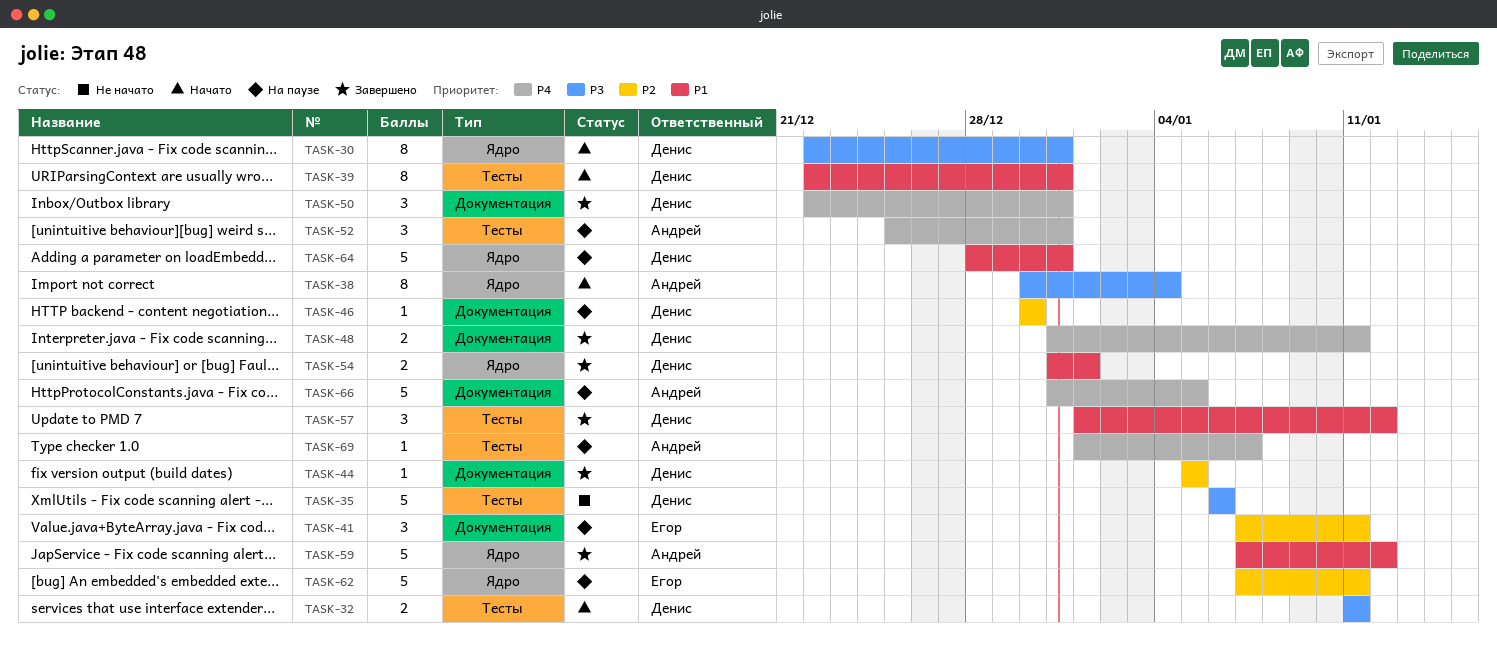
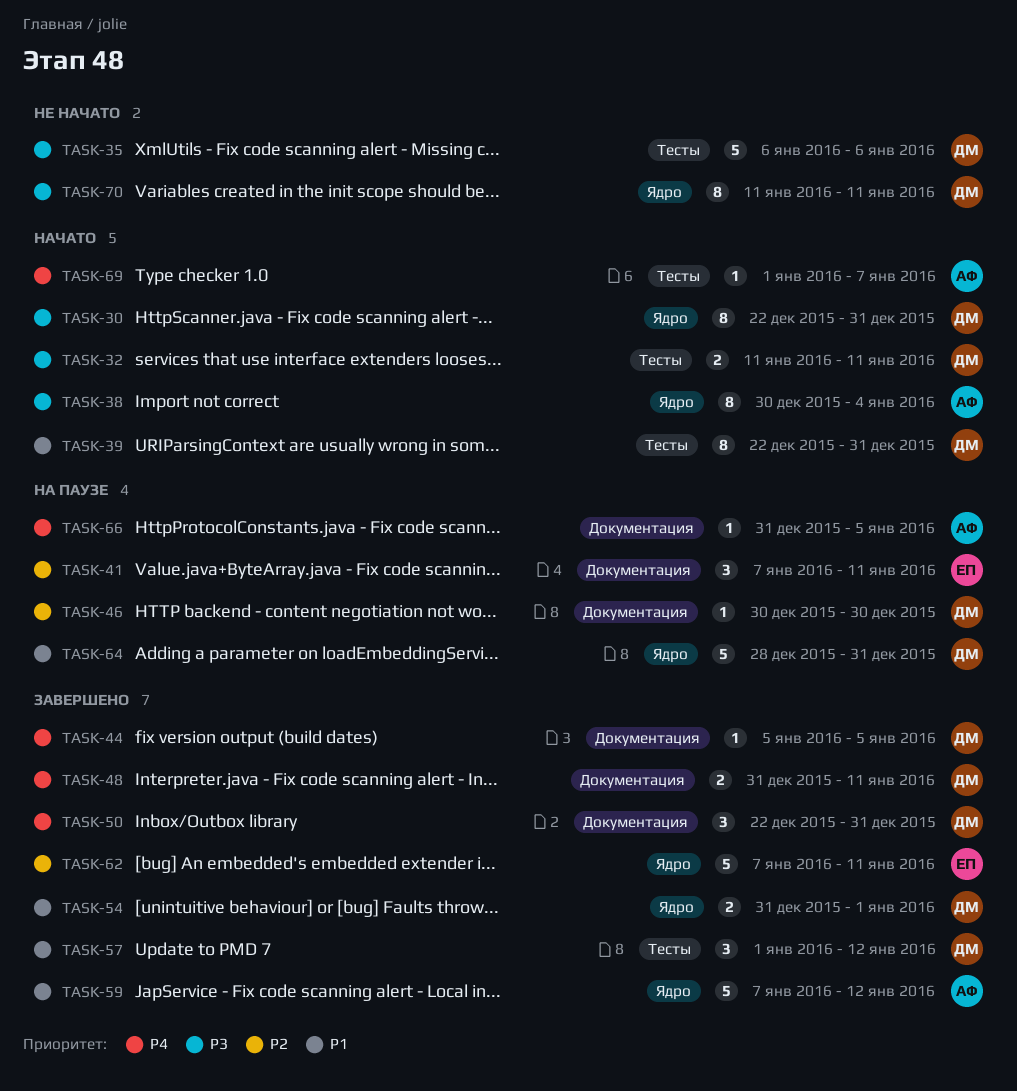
TASK-44, priority: P2 -> P4
TASK-52: present -> none
TASK-62, status: На паузе -> Завершено
TASK-66, estimate: 5 -> 1
TASK-69, status: На паузе -> Начато
TASK-70: none -> present

